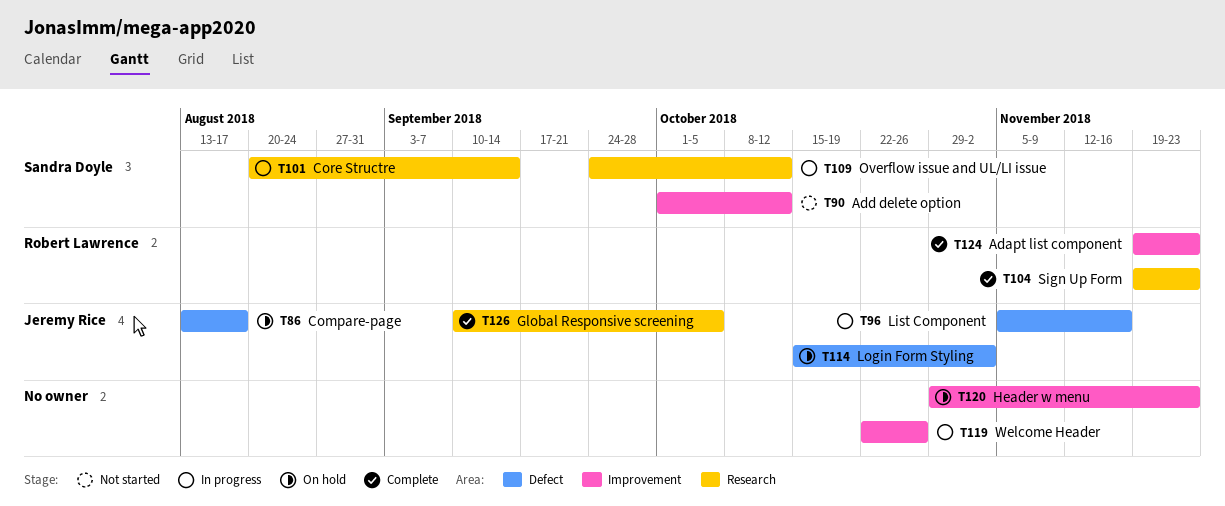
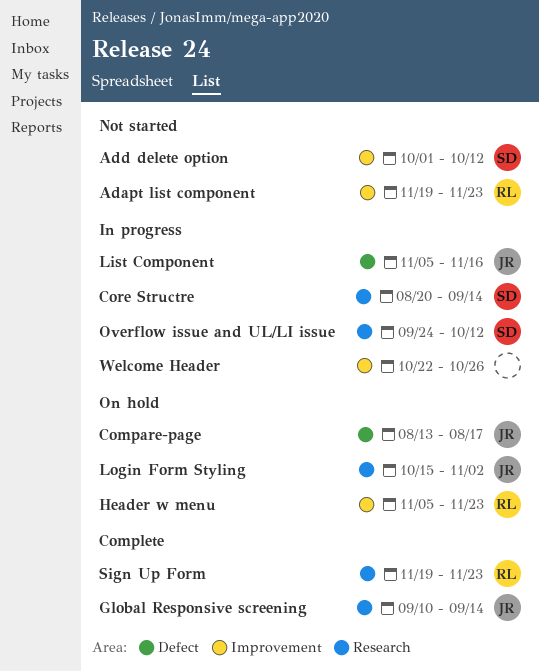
Adapt list component, status: Complete -> Not started
Global Responsive screening, due: Oct 5 -> Sep 14
Header w menu, owner: none -> Robert Lawrence
Header w menu, start: Oct 29 -> Nov 5
Login Form Styling, label: Defect -> Research

